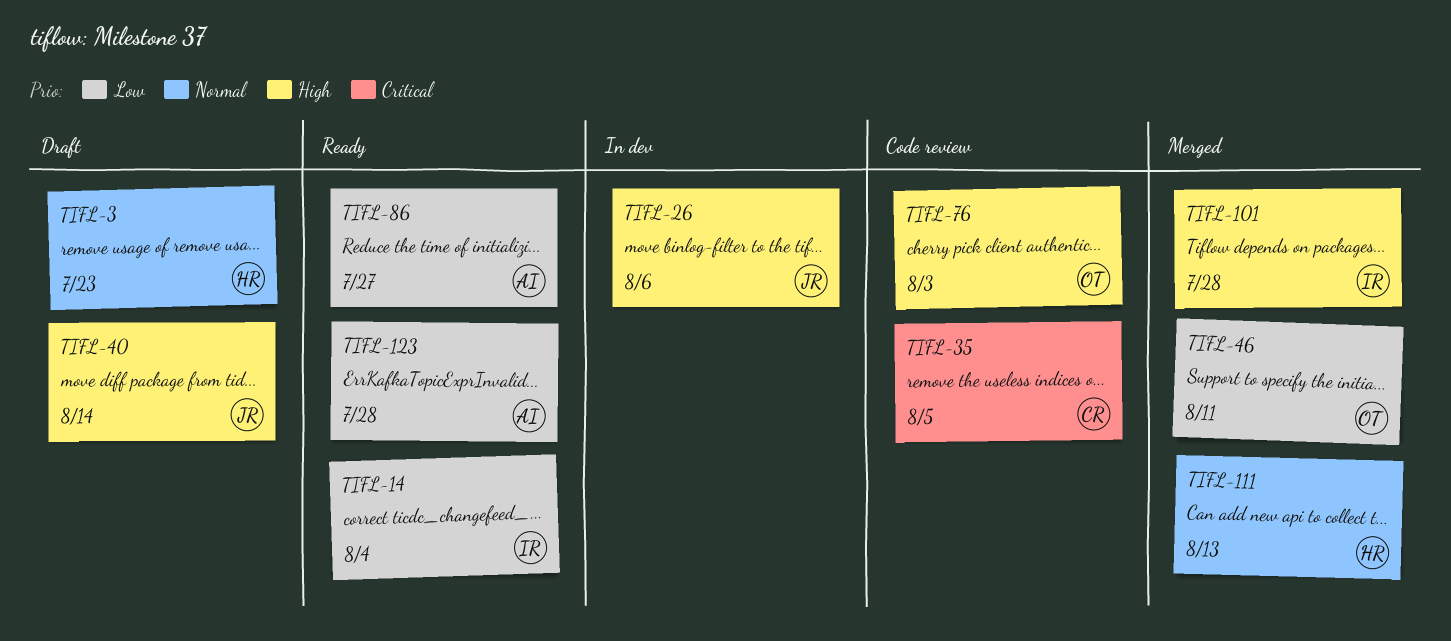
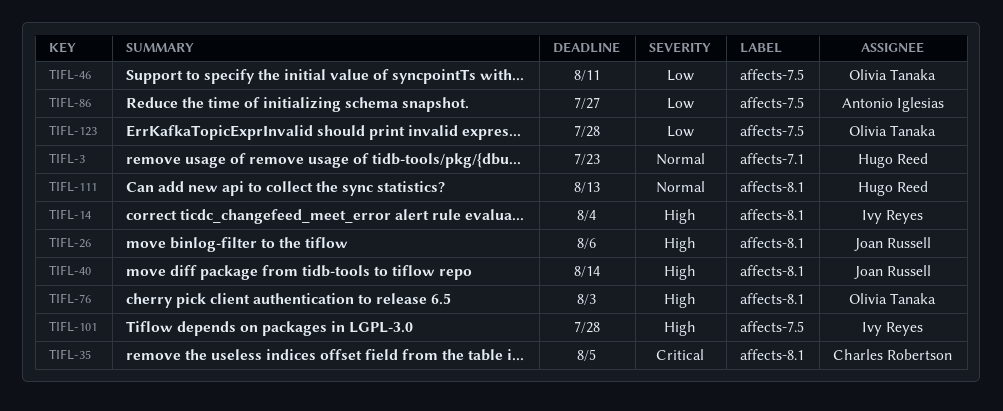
TIFL-14, priority: Low -> High
TIFL-123, owner: Antonio Iglesias -> Olivia Tanaka

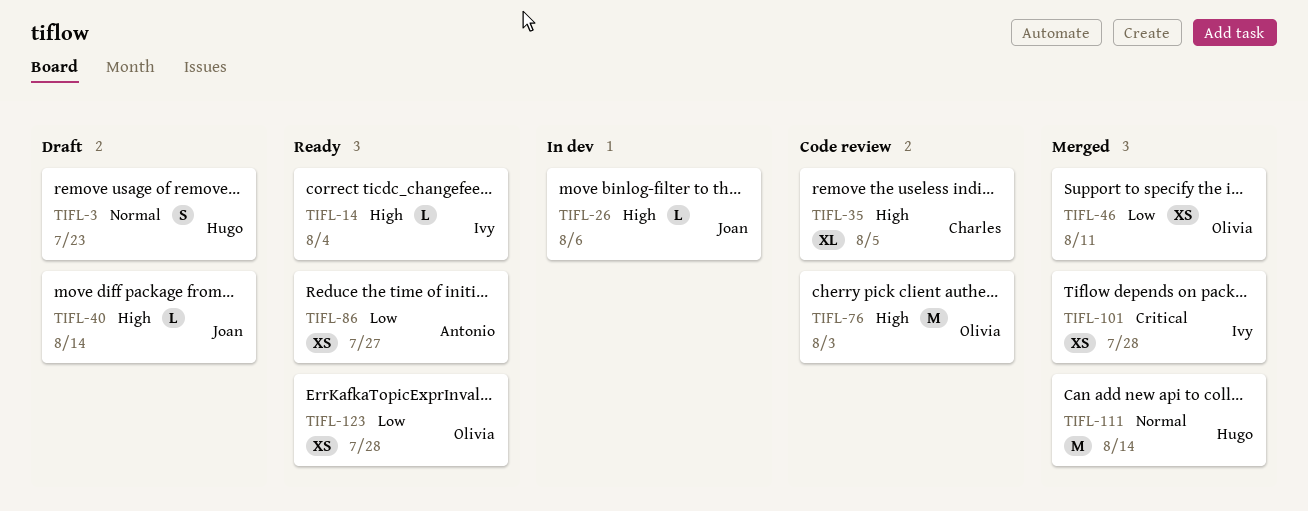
TIFL-35, priority: Critical -> High
TIFL-101, priority: High -> Critical
TIFL-111, due: Aug 13 -> Aug 14

